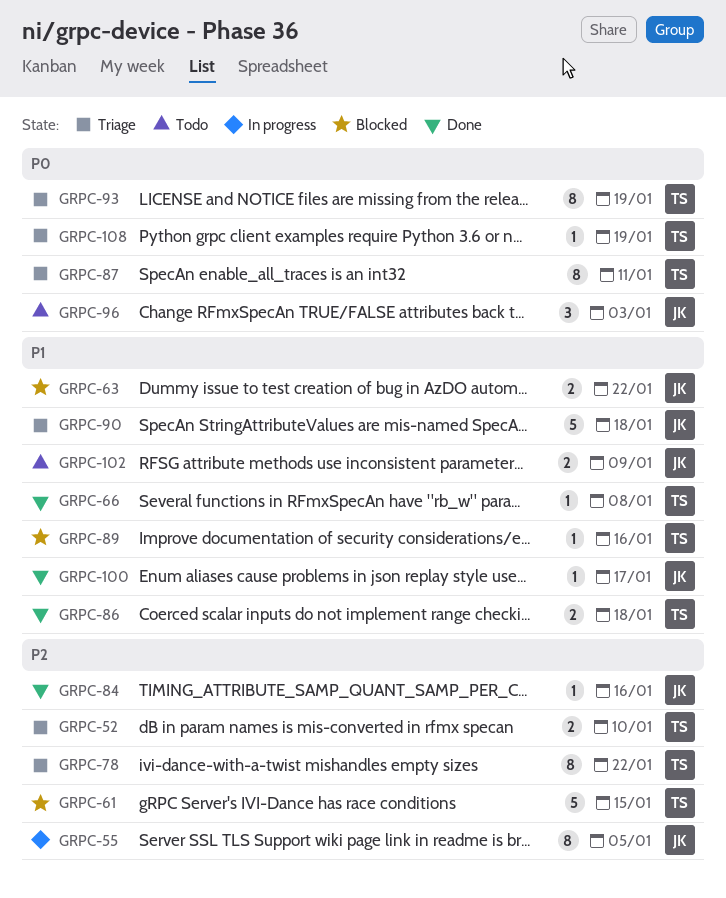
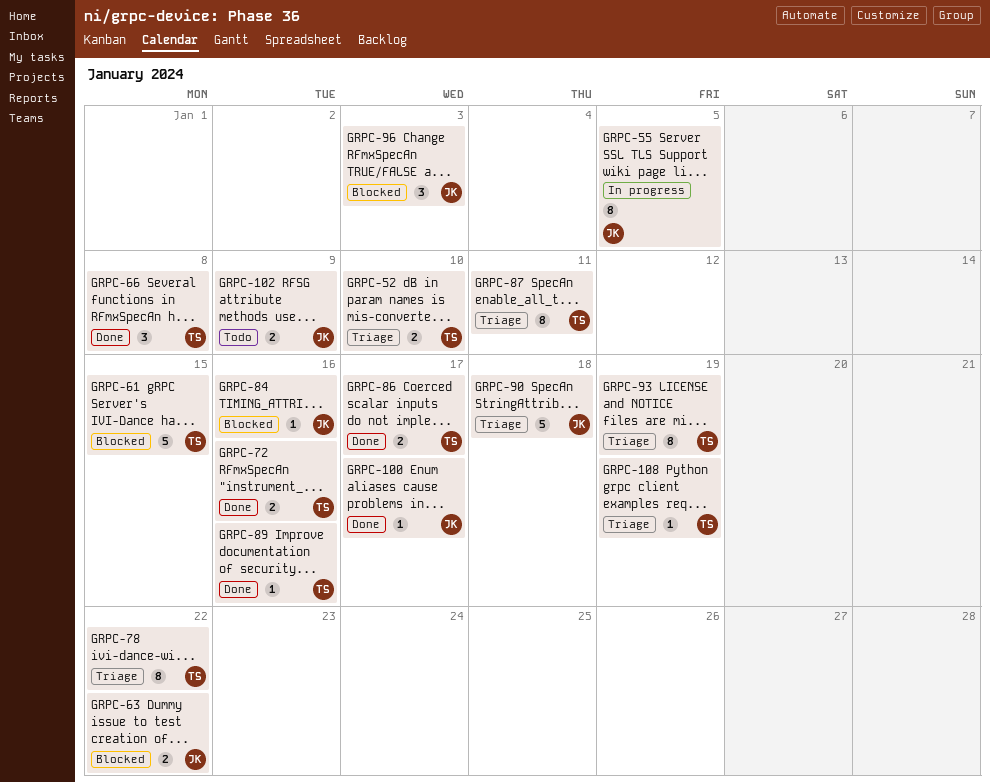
GRPC-66, estimate: 1 -> 3
GRPC-72: none -> present
GRPC-84, status: Done -> Blocked
GRPC-86, due: Jan 18 -> Jan 17
GRPC-89, status: Blocked -> Done
GRPC-96, status: Todo -> Blocked

